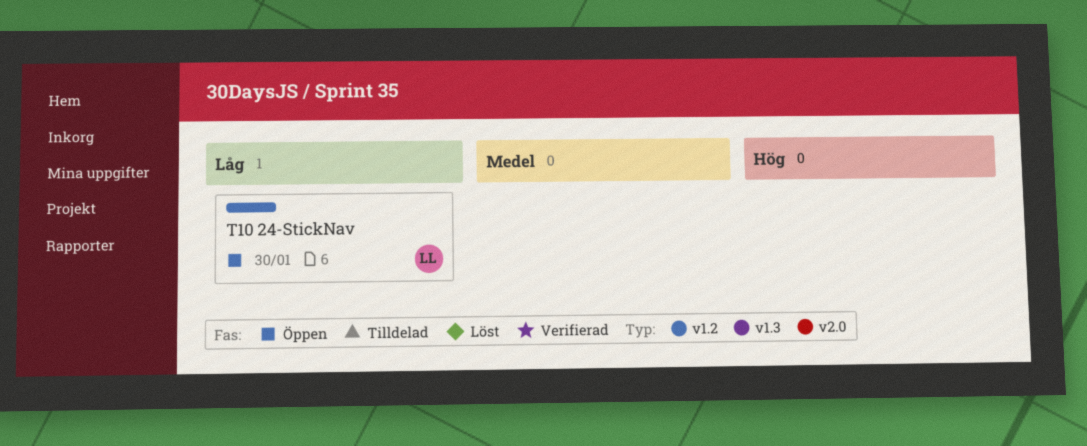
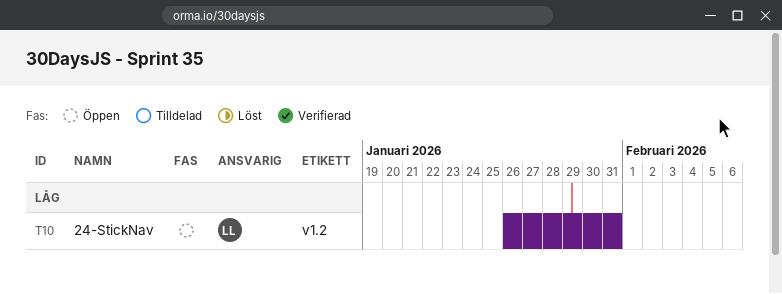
T10, due: Jan 30 -> Jan 31

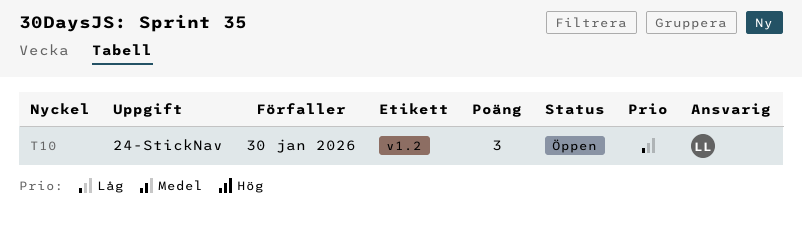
T10, due: Jan 31 -> Jan 30

